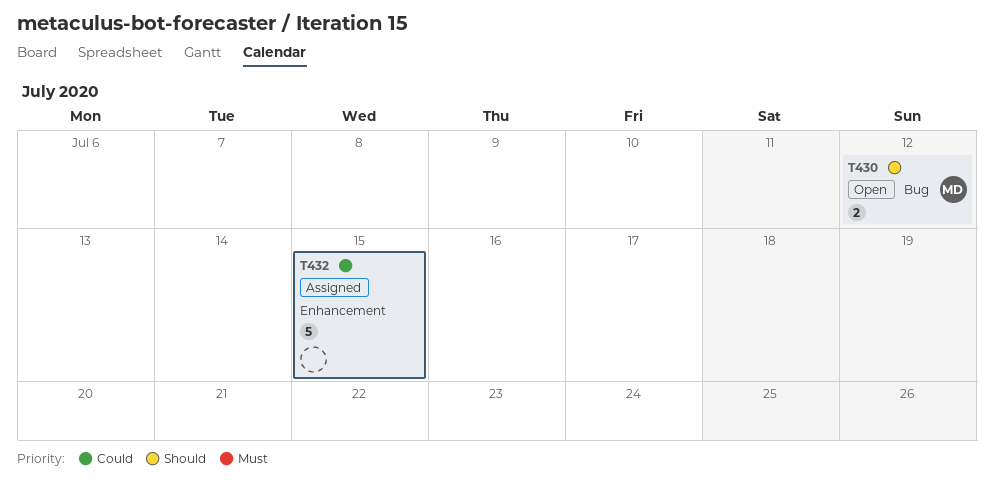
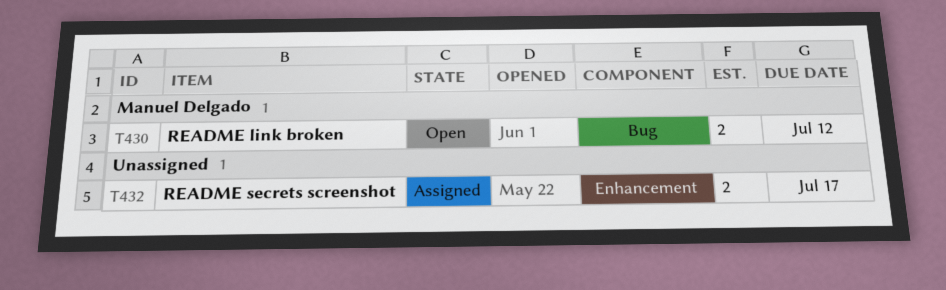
T432, estimate: 5 -> 2
T432, due: Jul 15 -> Jul 17

